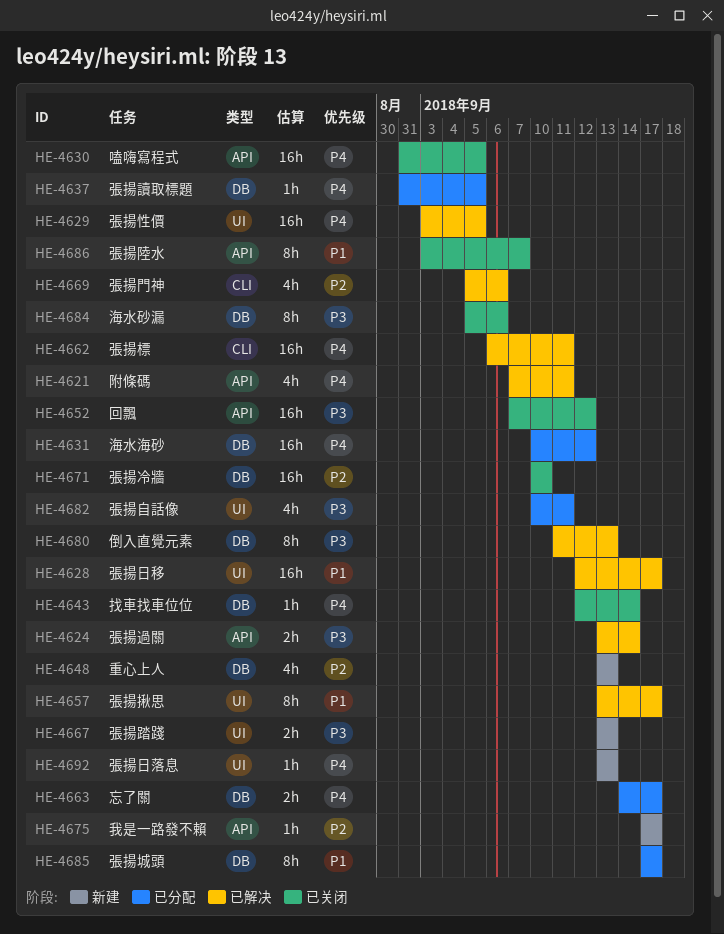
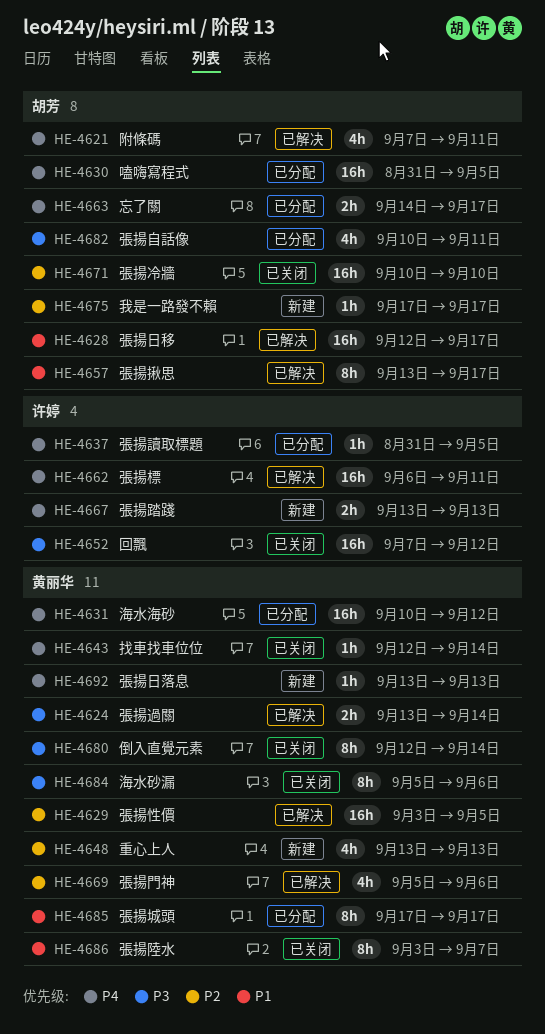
HE-4629, priority: P4 -> P2
HE-4630, status: 已关闭 -> 已分配
HE-4667, priority: P3 -> P4
HE-4680, status: 已解决 -> 已关闭
HE-4680, start: Sep 11 -> Sep 12
HE-4680, due: Sep 13 -> Sep 14

